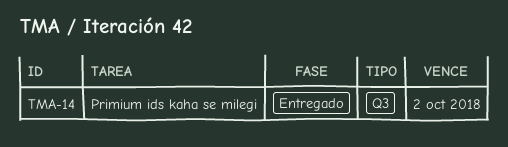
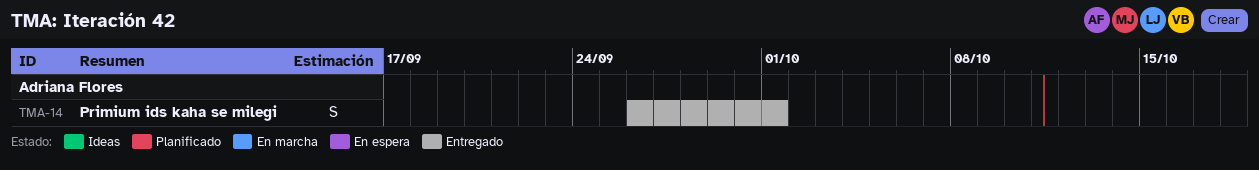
TMA-14, due: Oct 2 -> Oct 1

